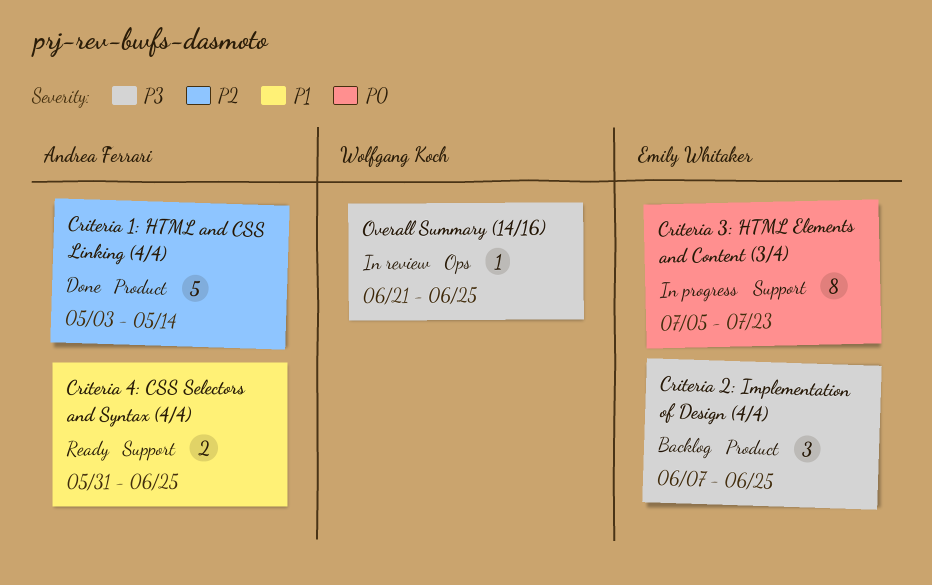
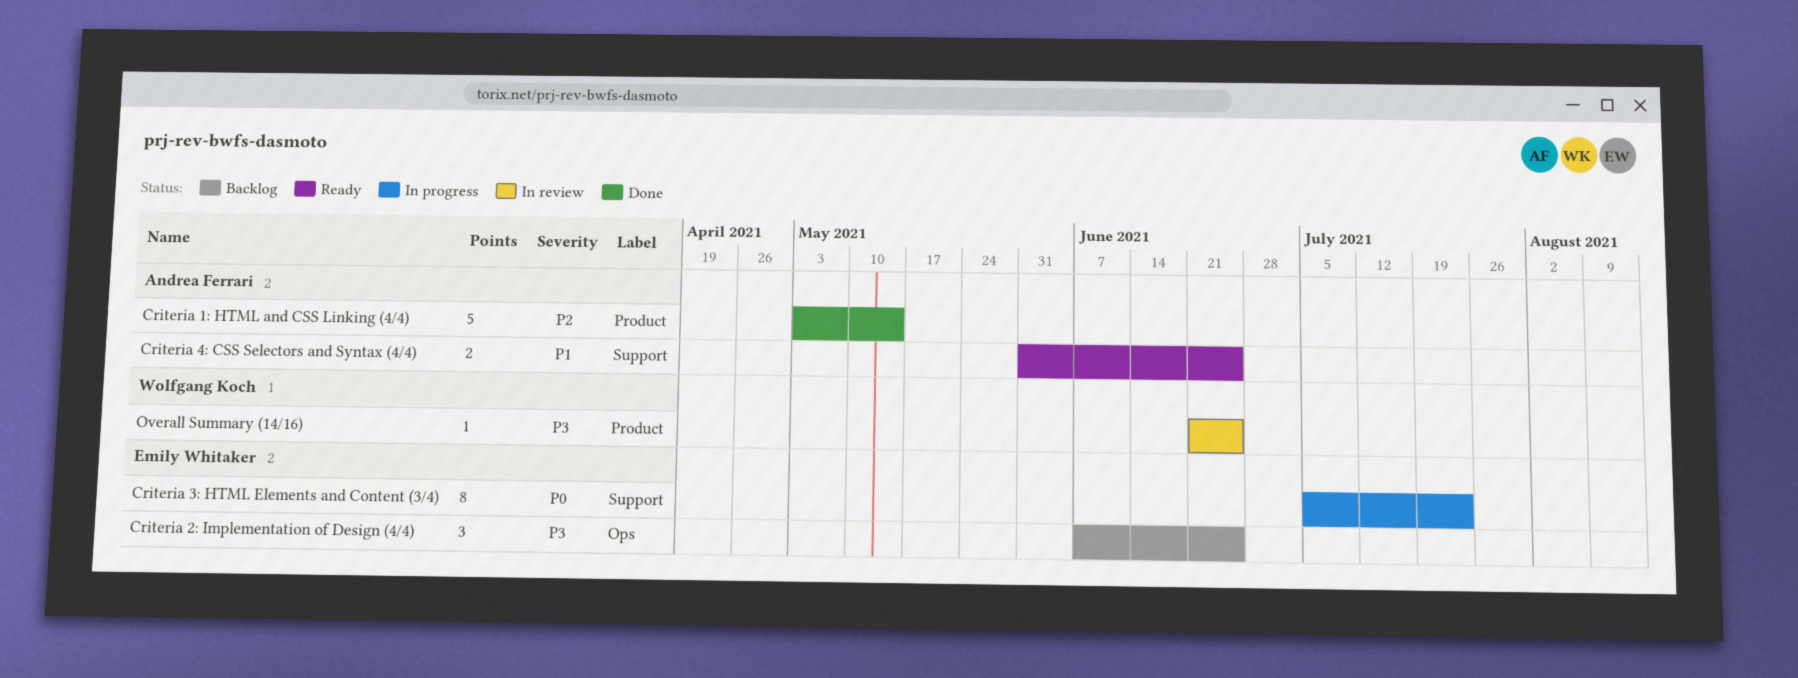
Criteria 2: Implementation of Design (4/4), label: Product -> Ops
Overall Summary (14/16), label: Ops -> Product

